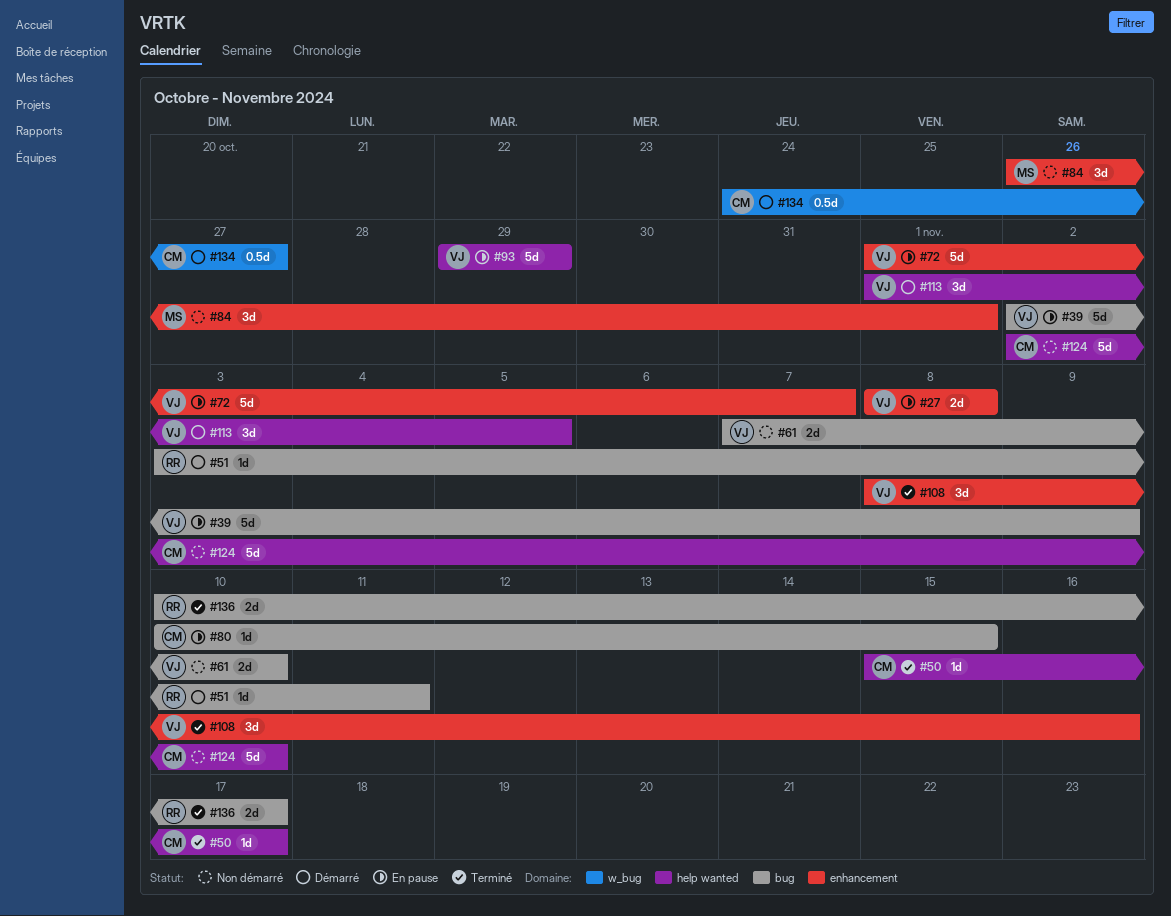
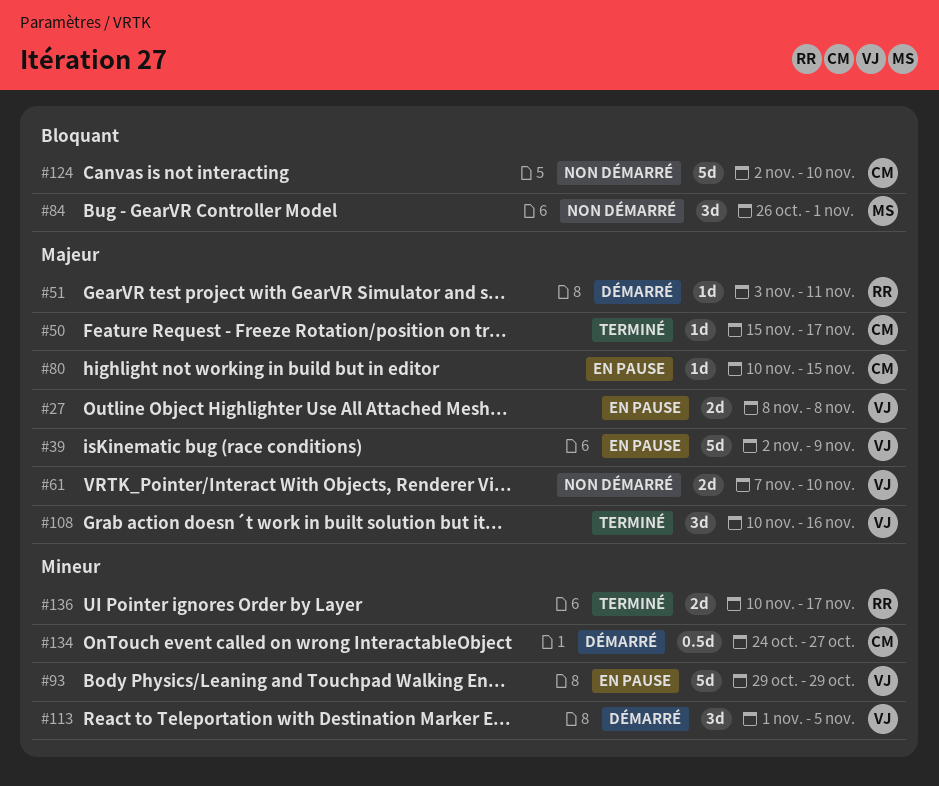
#72: present -> none
#108, start: Nov 8 -> Nov 10

